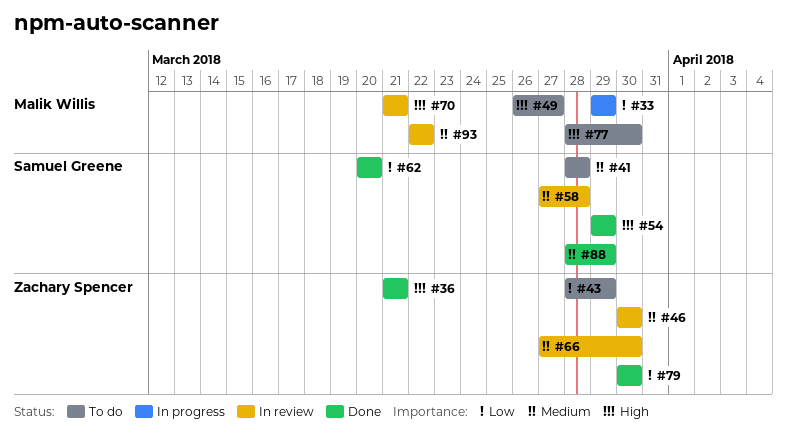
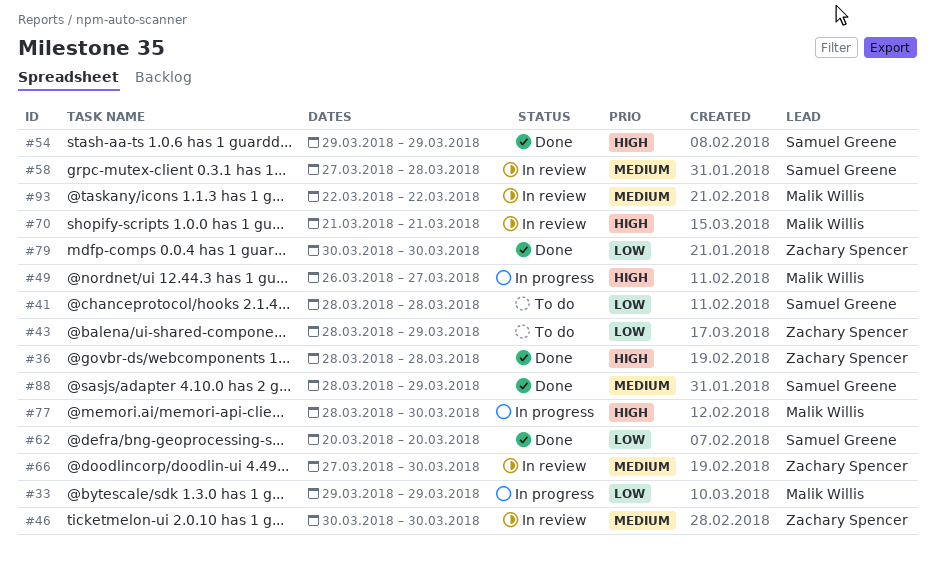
#36, start: Mar 21 -> Mar 28
#36, due: Mar 21 -> Mar 28
#41, priority: Medium -> Low
#49, status: To do -> In progress
#77, status: To do -> In progress

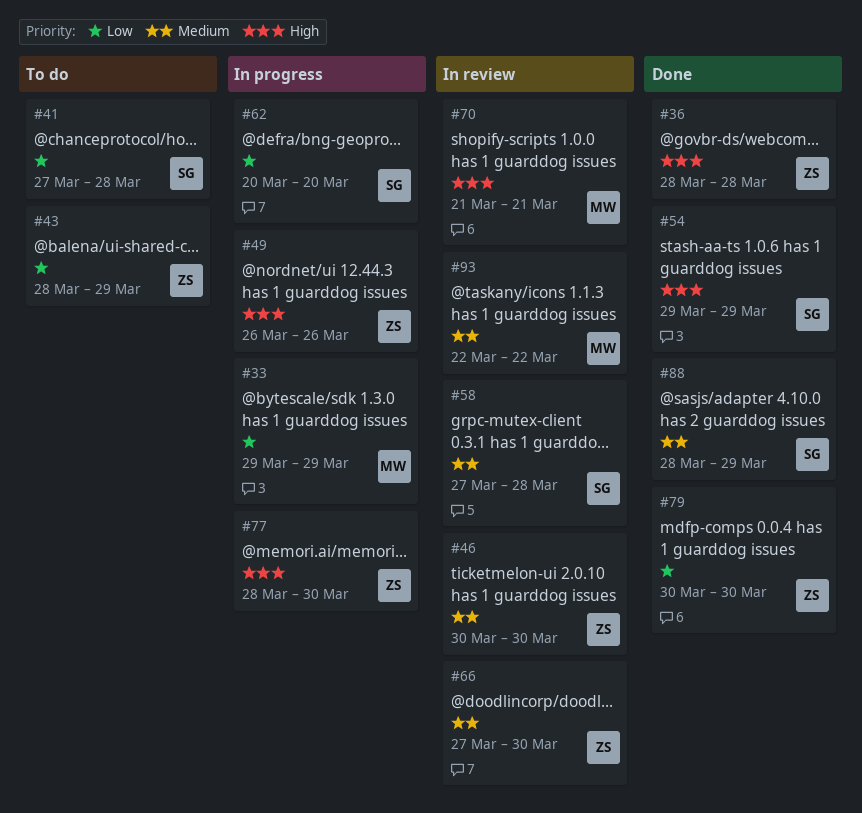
#41, start: Mar 28 -> Mar 27
#49, owner: Malik Willis -> Zachary Spencer
#49, due: Mar 27 -> Mar 26
#62, status: Done -> In progress
#77, owner: Malik Willis -> Zachary Spencer

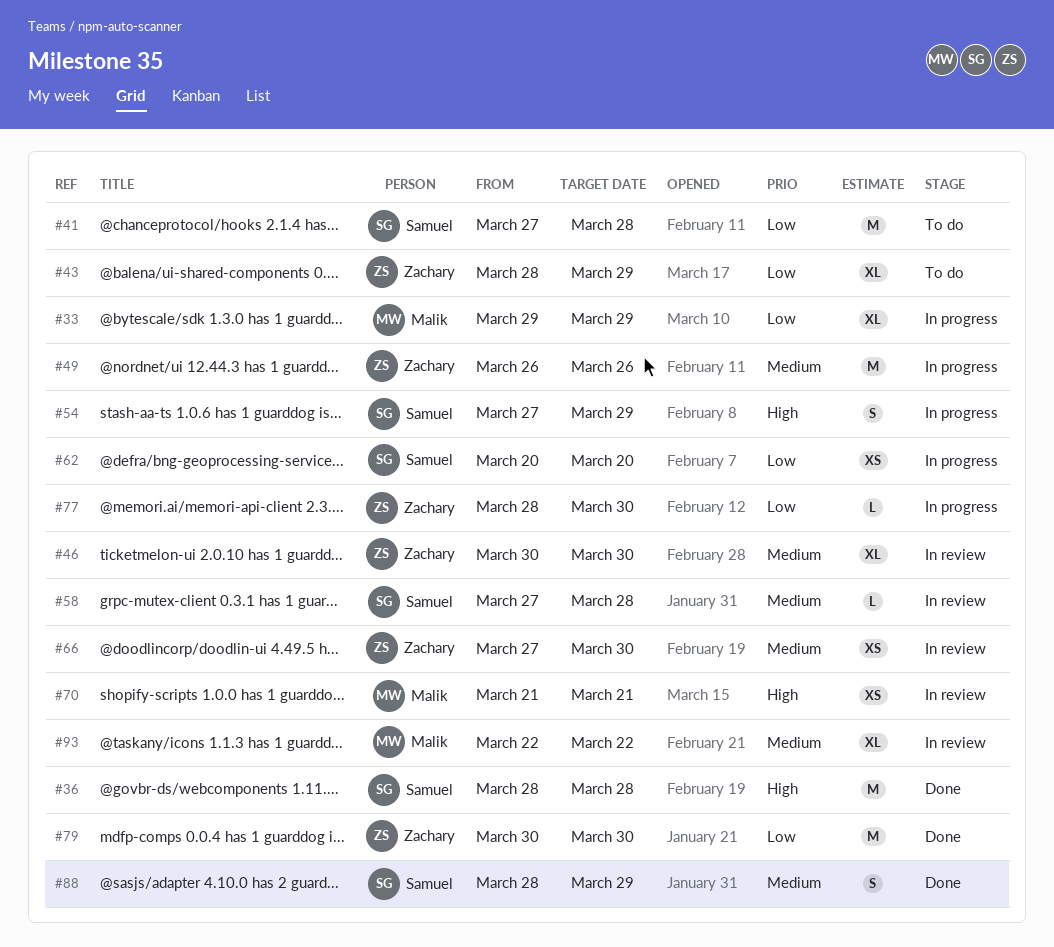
#36, owner: Zachary -> Samuel
#49, priority: High -> Medium
#54, status: Done -> In progress
#54, start: Mar 29 -> Mar 27
#77, priority: High -> Low

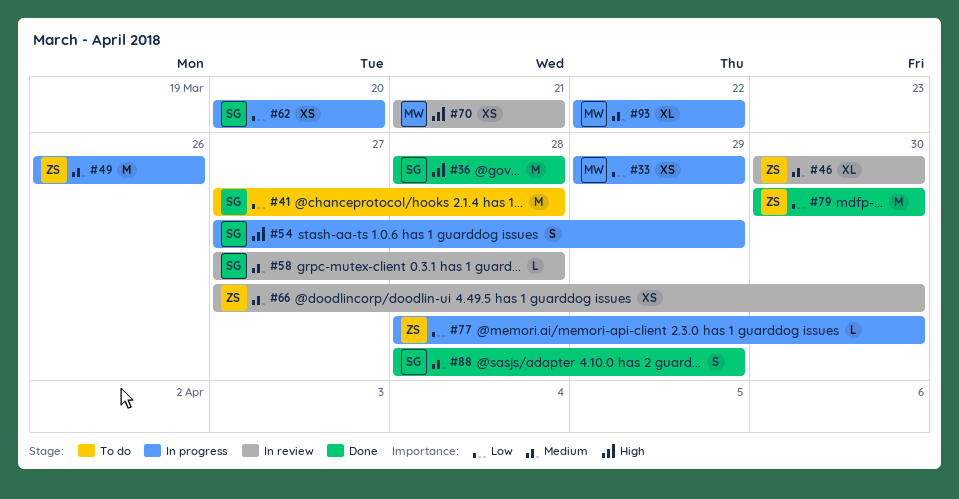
#33, estimate: XL -> XS
#43: present -> none
#93, status: In review -> In progress

